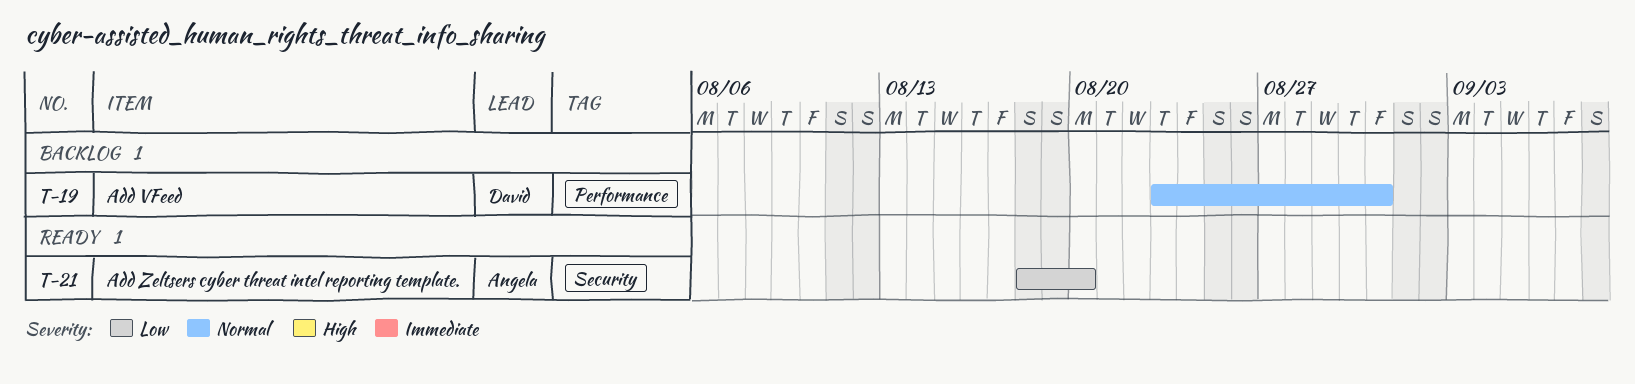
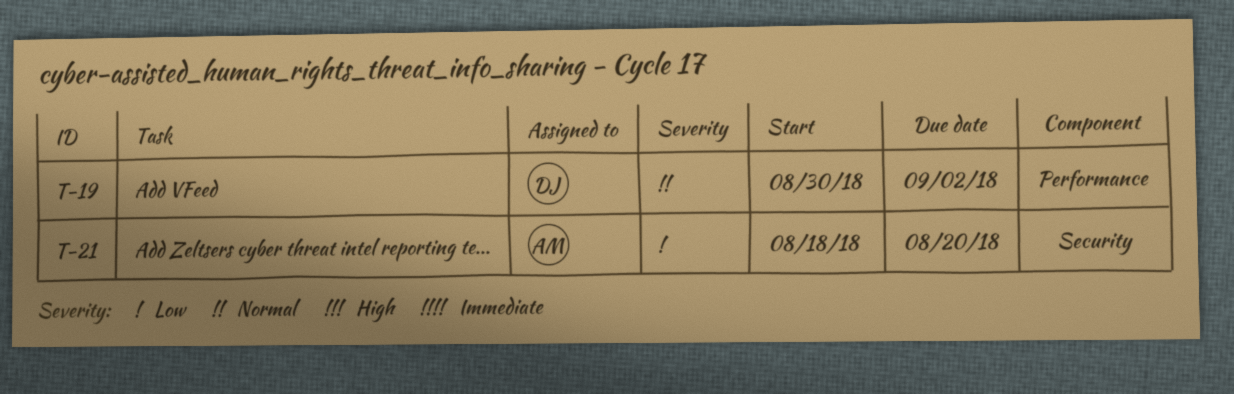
T-19, start: Aug 23 -> Aug 30
T-19, due: Aug 31 -> Sep 2

